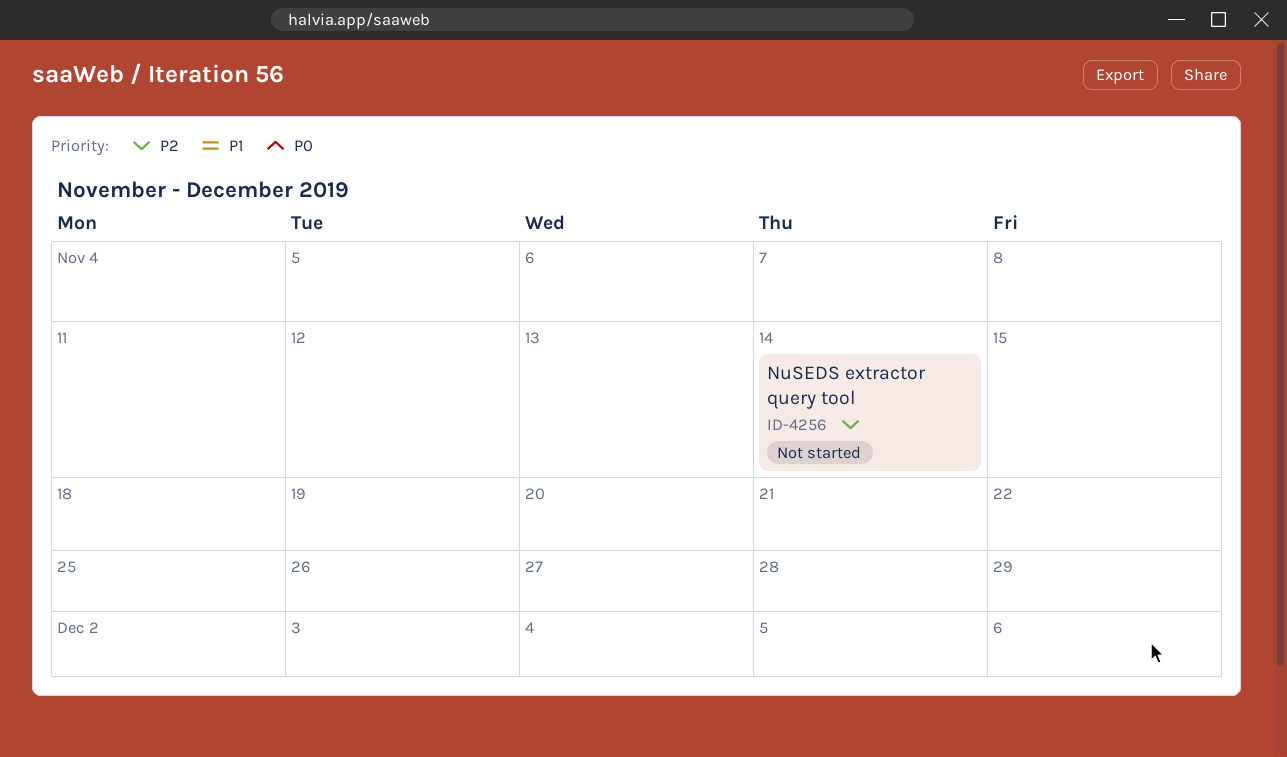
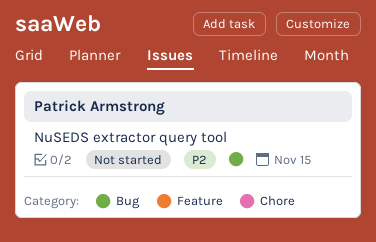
NuSEDS extractor query tool, due: Nov 14 -> Nov 15

